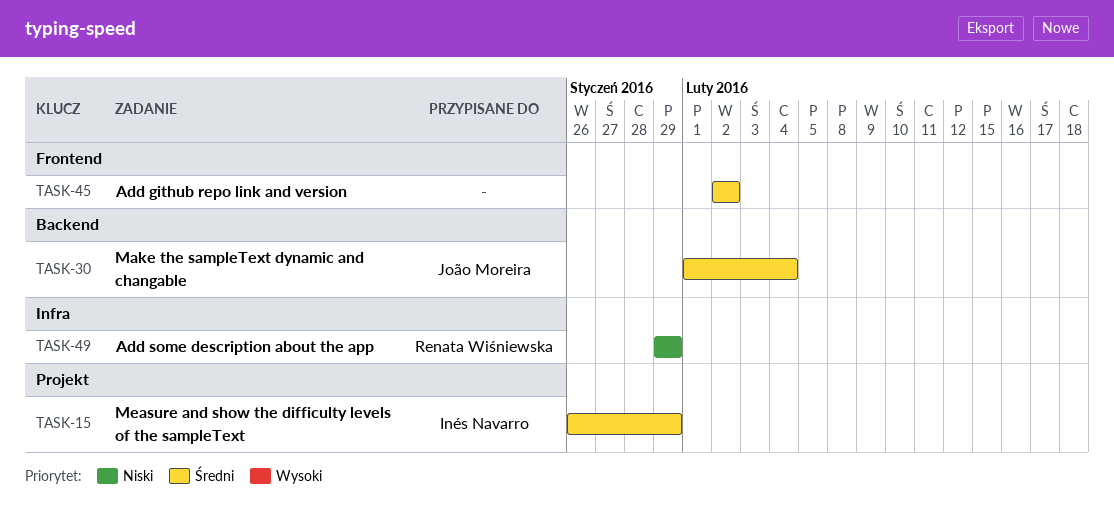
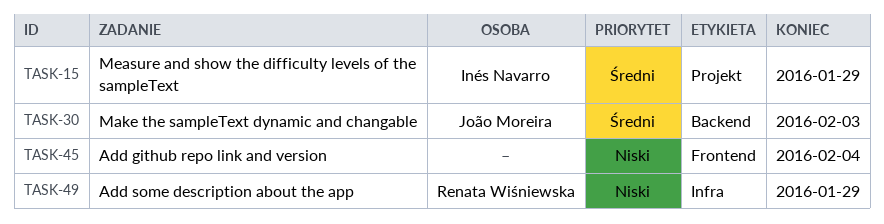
TASK-30, due: Feb 4 -> Feb 3
TASK-45, priority: Średni -> Niski
TASK-45, due: Feb 2 -> Feb 4

